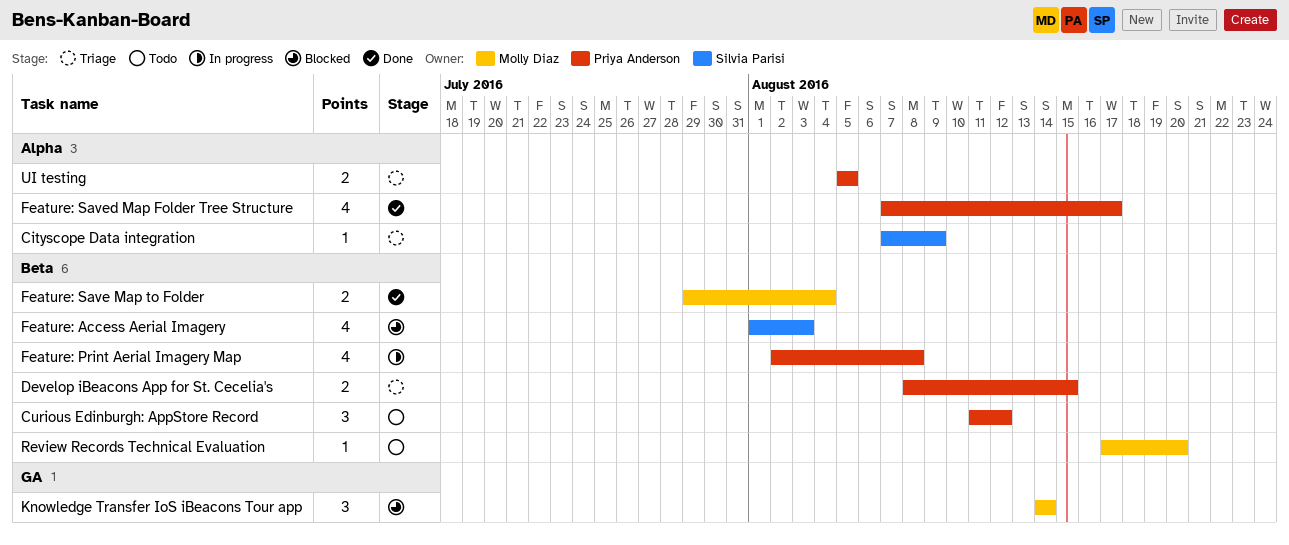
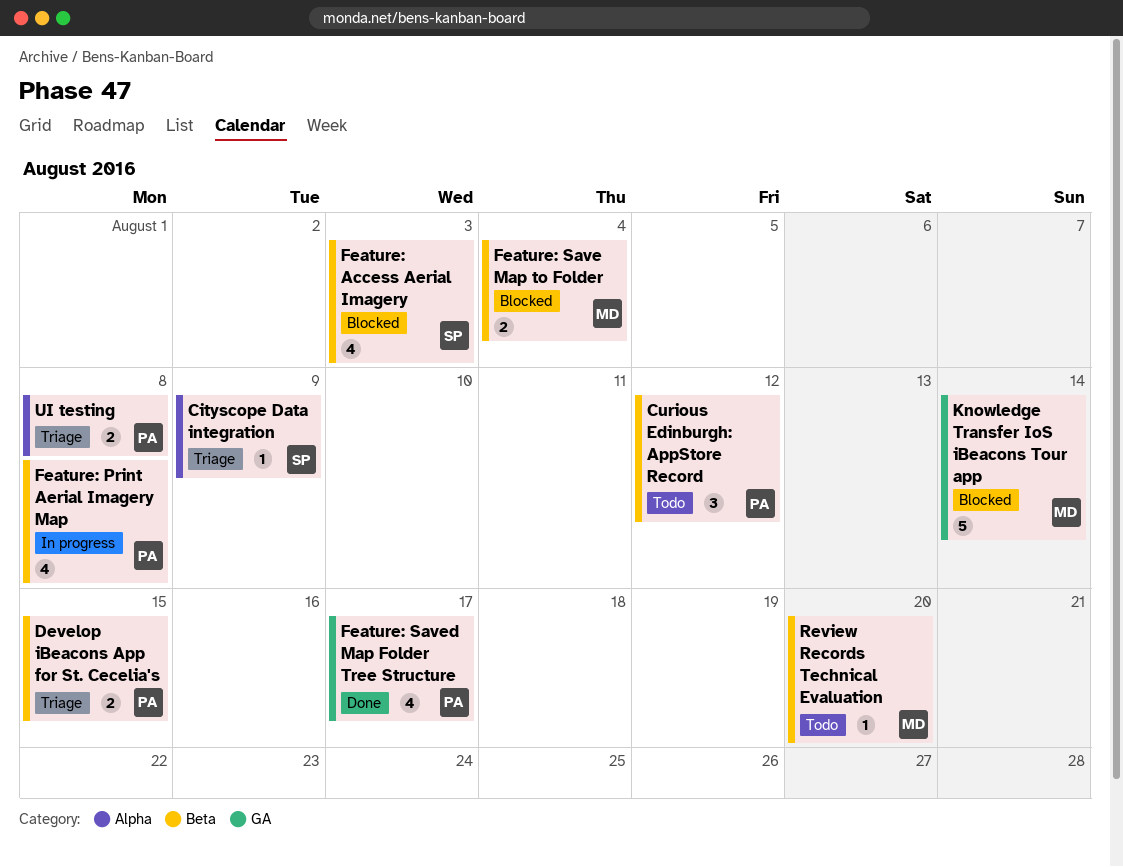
Feature: Save Map to Folder, status: Done -> Blocked
Feature: Saved Map Folder Tree Structure, label: Alpha -> GA
Knowledge Transfer IoS iBeacons Tour app, estimate: 3 -> 5
UI testing, due: Aug 5 -> Aug 8

